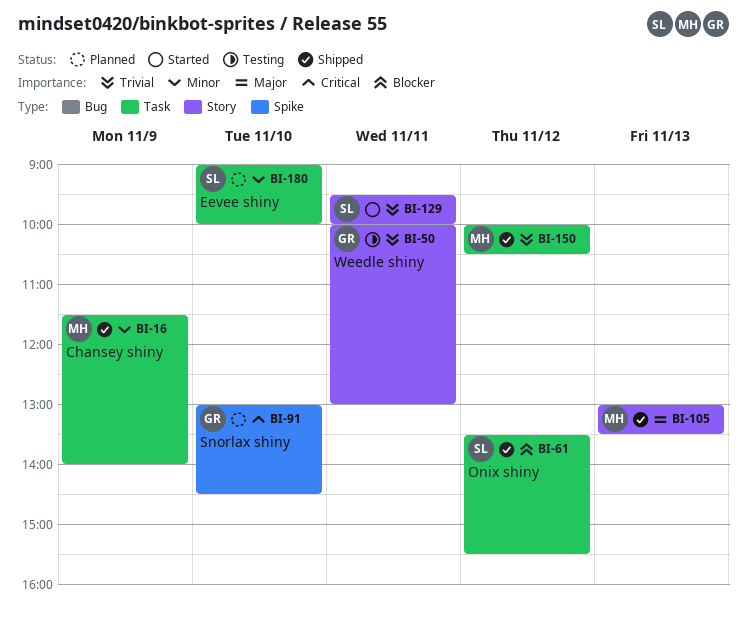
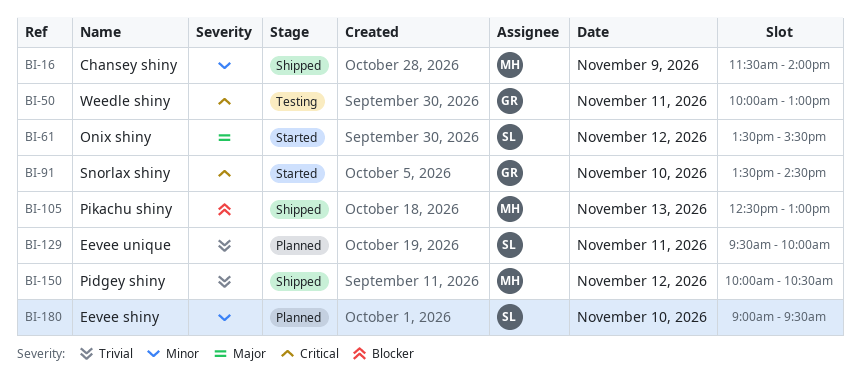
BI-50, priority: Trivial -> Critical
BI-61, status: Shipped -> Started
BI-61, priority: Blocker -> Major
BI-91, status: Planned -> Started
BI-91, begins: 13:00 -> 13:30
BI-105, priority: Major -> Blocker
BI-105, begins: 13:00 -> 12:30
BI-105, ends: 13:30 -> 13:00
BI-129, status: Started -> Planned
BI-180, ends: 10:00 -> 09:30

